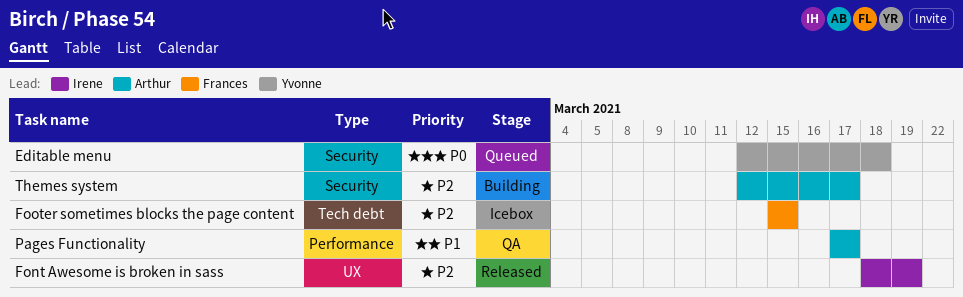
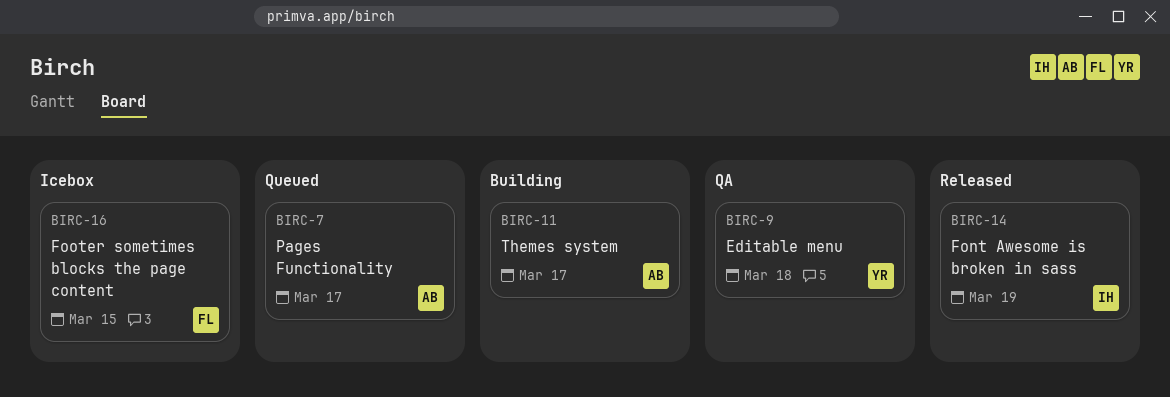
Editable menu, status: Queued -> QA
Pages Functionality, status: QA -> Queued

